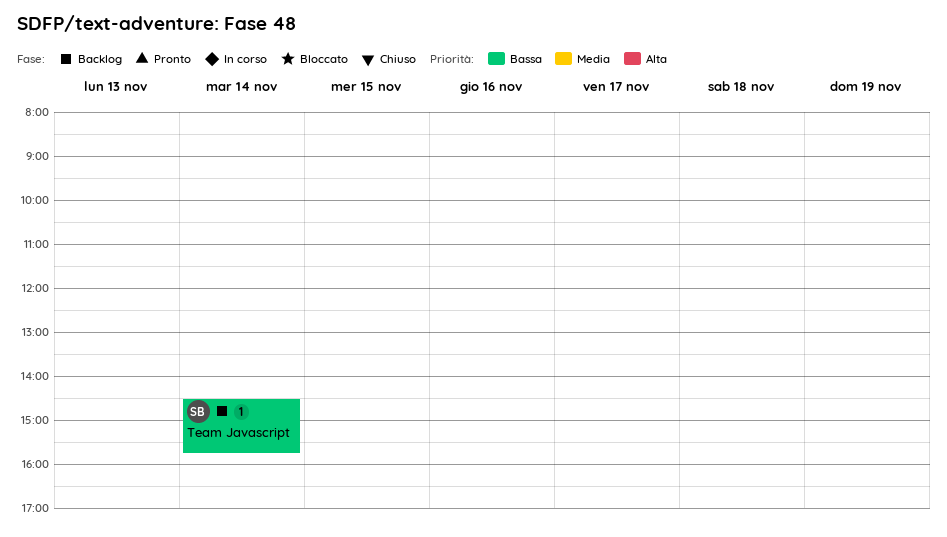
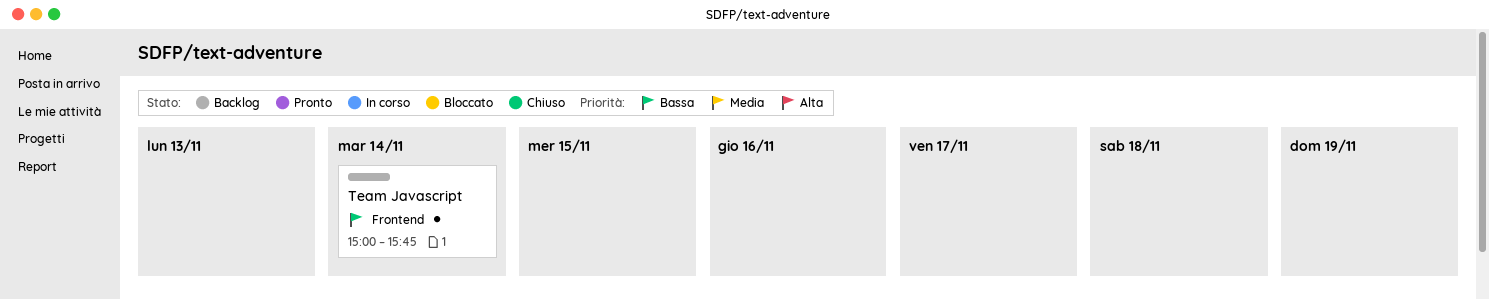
Team Javascript, begins: 14:30 -> 15:00

